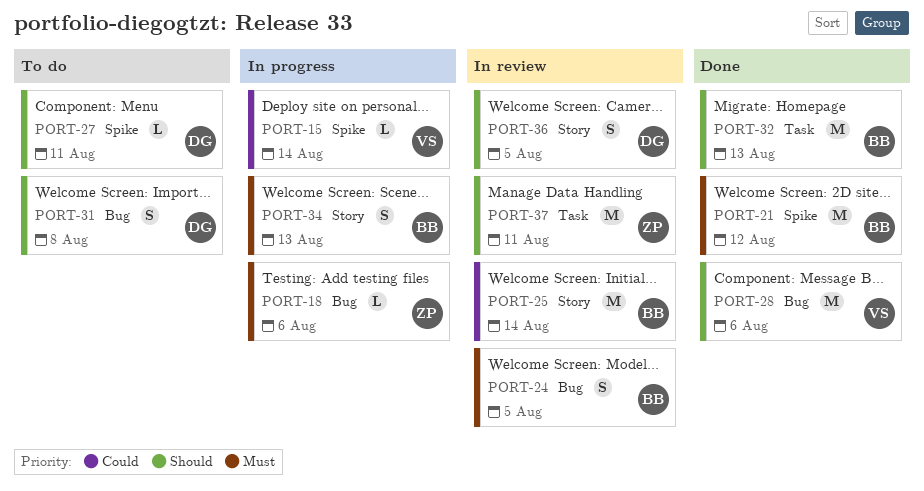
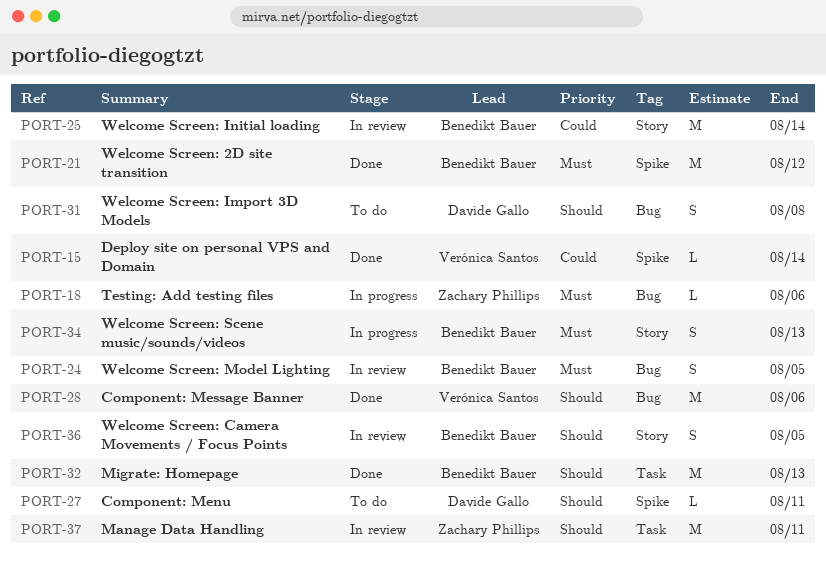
PORT-15, status: In progress -> Done
PORT-36, owner: Davide Gallo -> Benedikt Bauer

